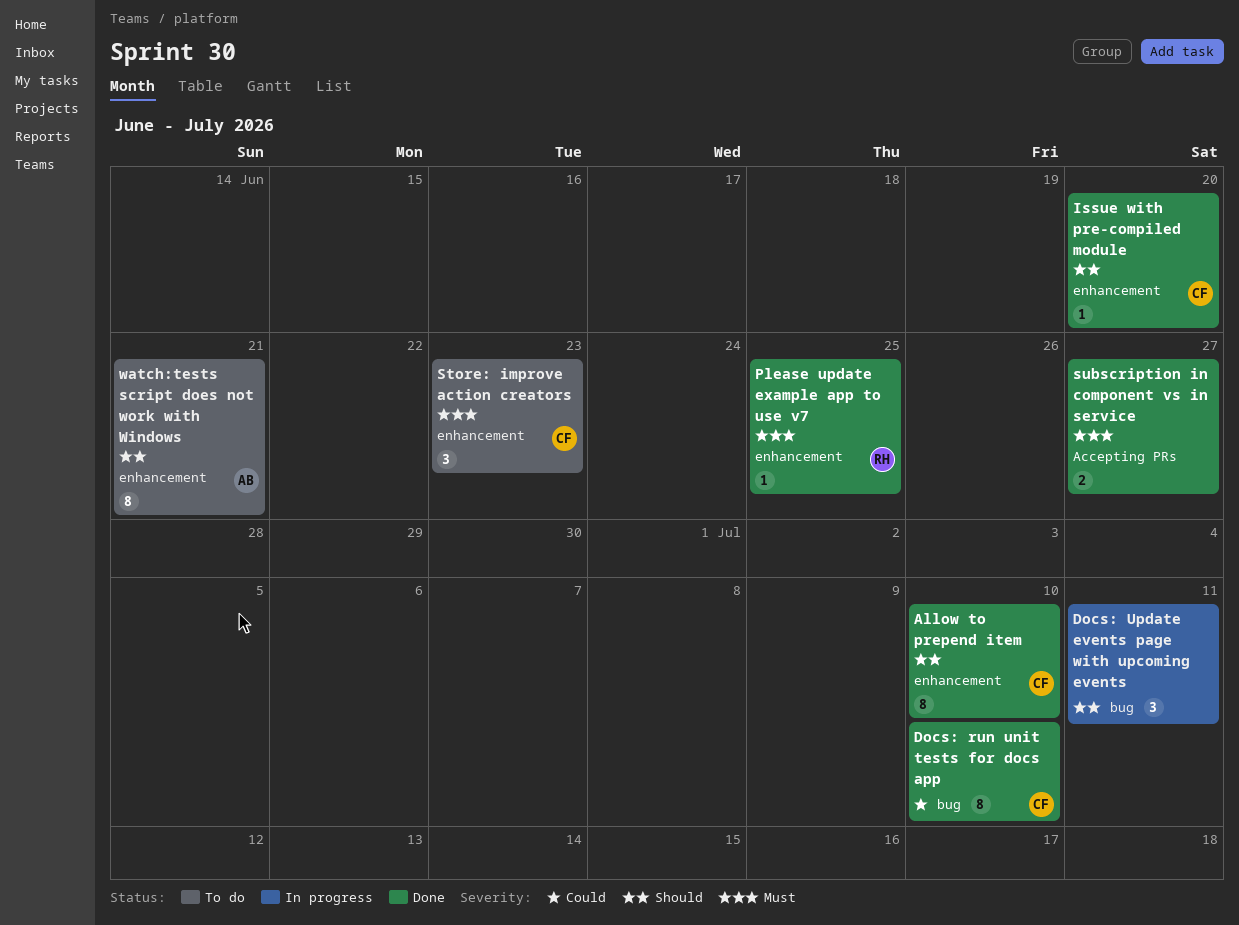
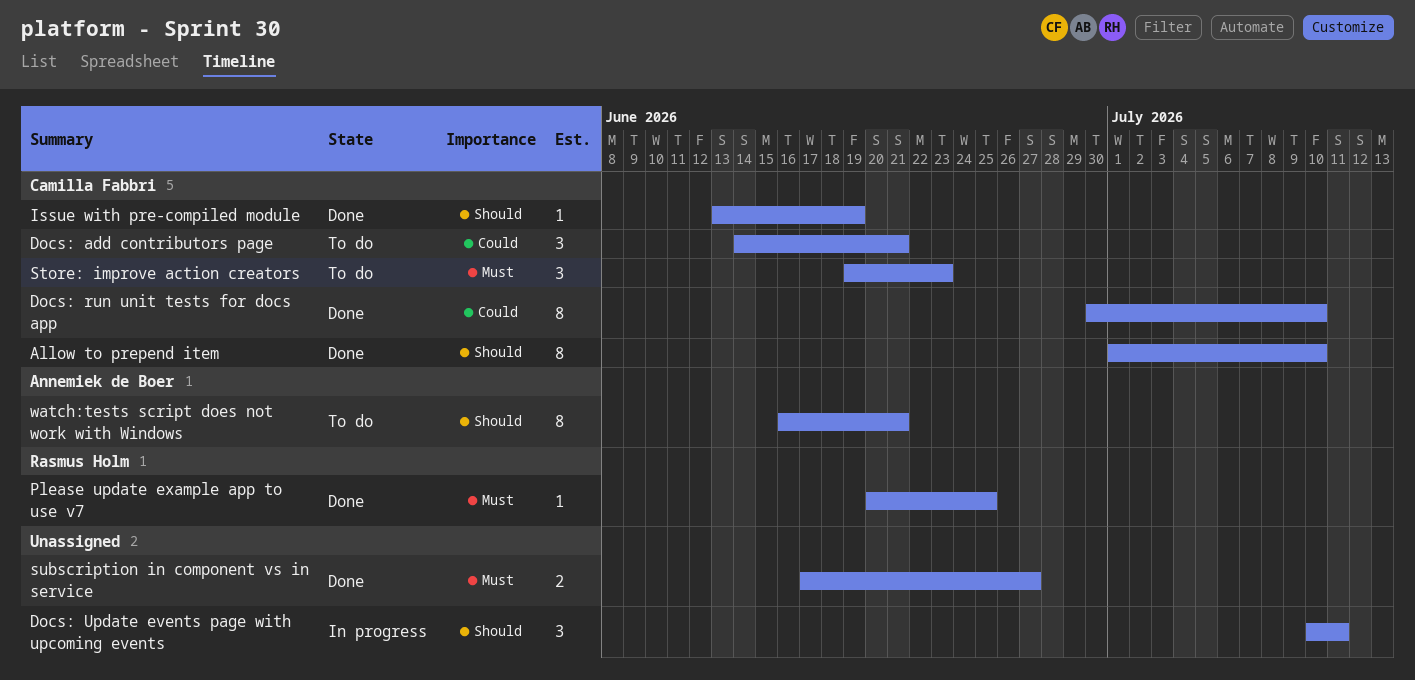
Docs: add contributors page: none -> present
Issue with pre-compiled module, due: Jun 20 -> Jun 19

